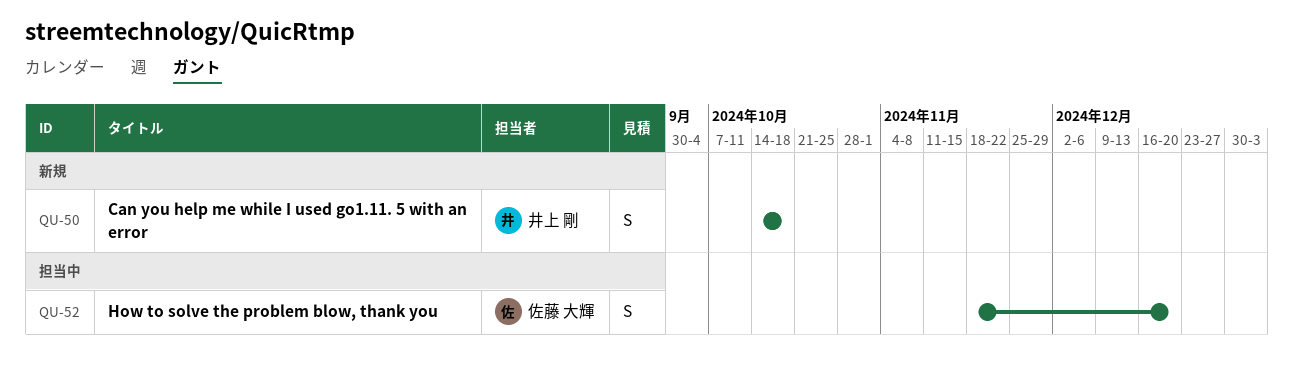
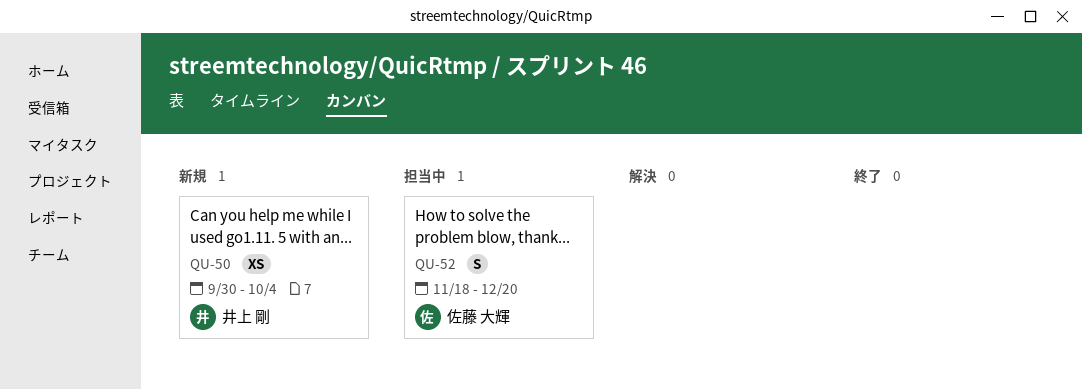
QU-50, estimate: S -> XS
QU-50, start: Oct 14 -> Sep 30
QU-50, due: Oct 18 -> Oct 4

